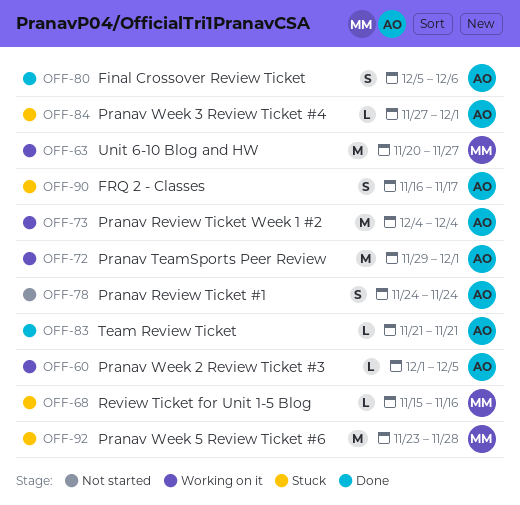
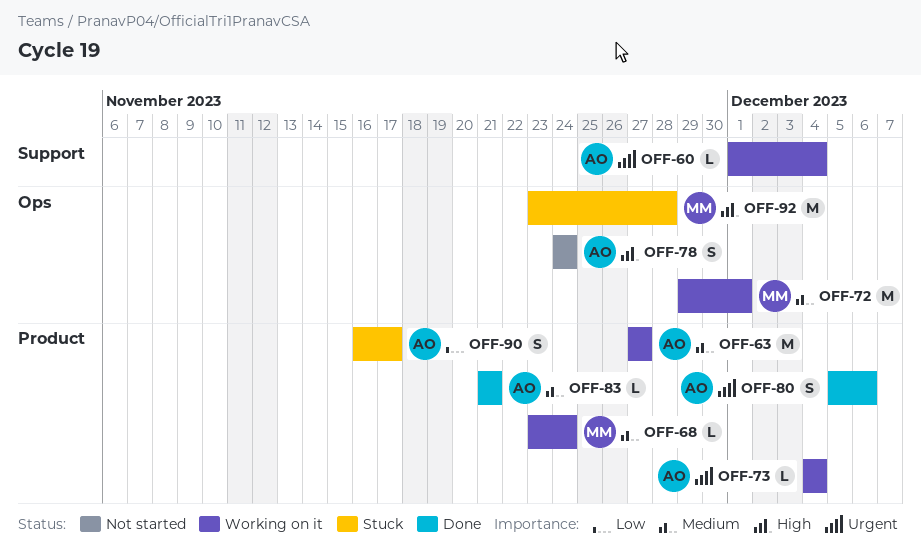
OFF-60, due: Dec 5 -> Dec 4
OFF-63, owner: MM -> AO
OFF-63, start: Nov 20 -> Nov 27
OFF-68, status: Stuck -> Working on it
OFF-68, start: Nov 15 -> Nov 23
OFF-68, due: Nov 16 -> Nov 24
OFF-72, owner: AO -> MM
OFF-73, estimate: M -> L
OFF-84: present -> none

